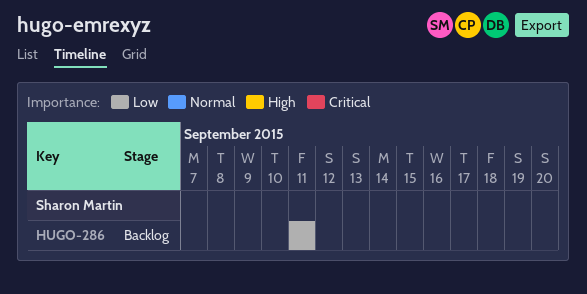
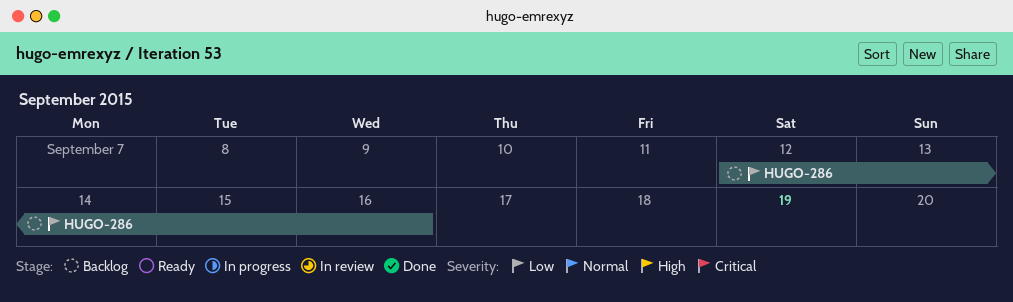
HUGO-286, start: Sep 11 -> Sep 12
HUGO-286, due: Sep 11 -> Sep 16

